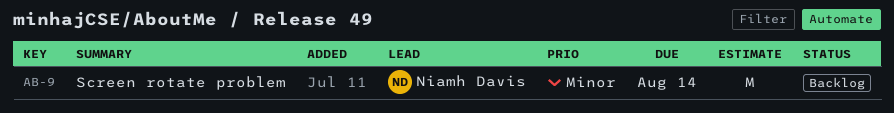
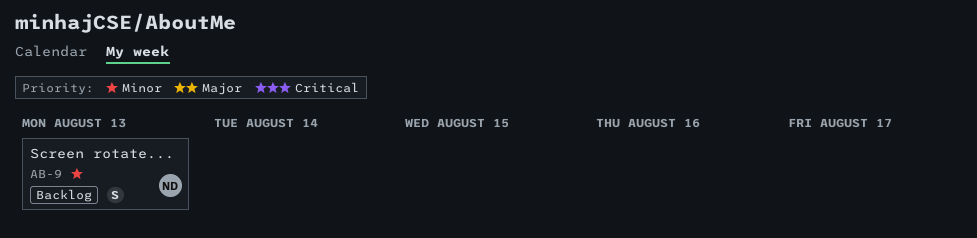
AB-9, estimate: M -> S
AB-9, due: Aug 14 -> Aug 13

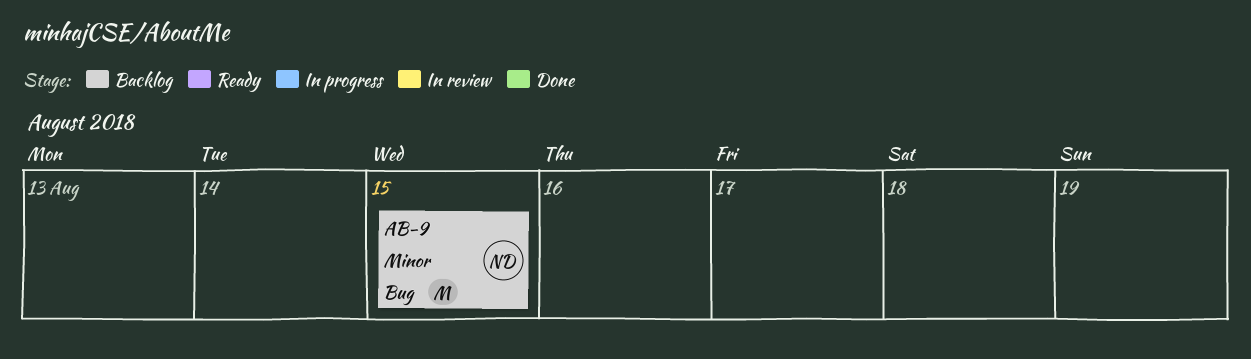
AB-9, estimate: S -> M
AB-9, due: Aug 13 -> Aug 15

